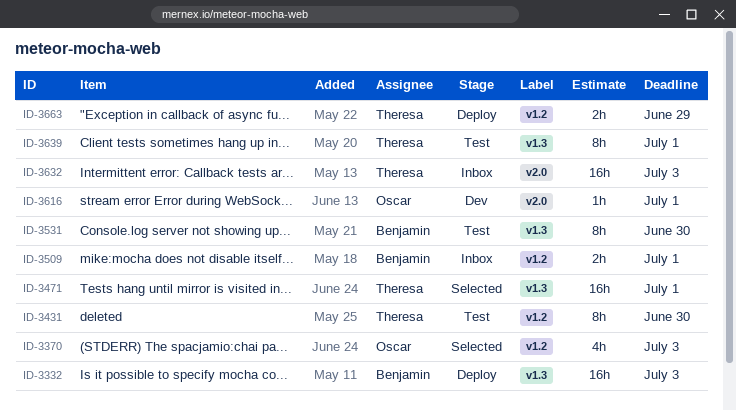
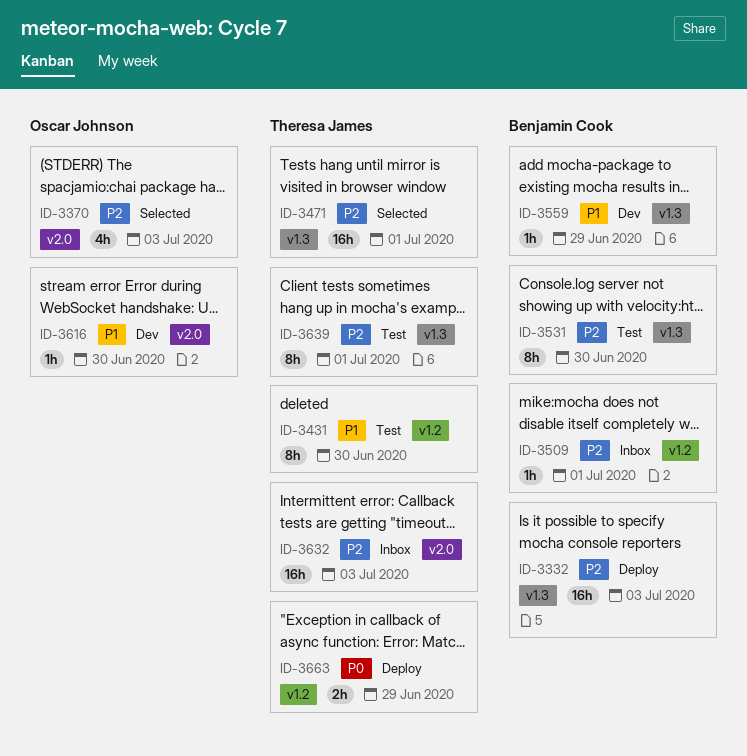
ID-3370, label: v1.2 -> v2.0
ID-3509, estimate: 2h -> 1h
ID-3559: none -> present
ID-3616, due: Jul 1 -> Jun 30

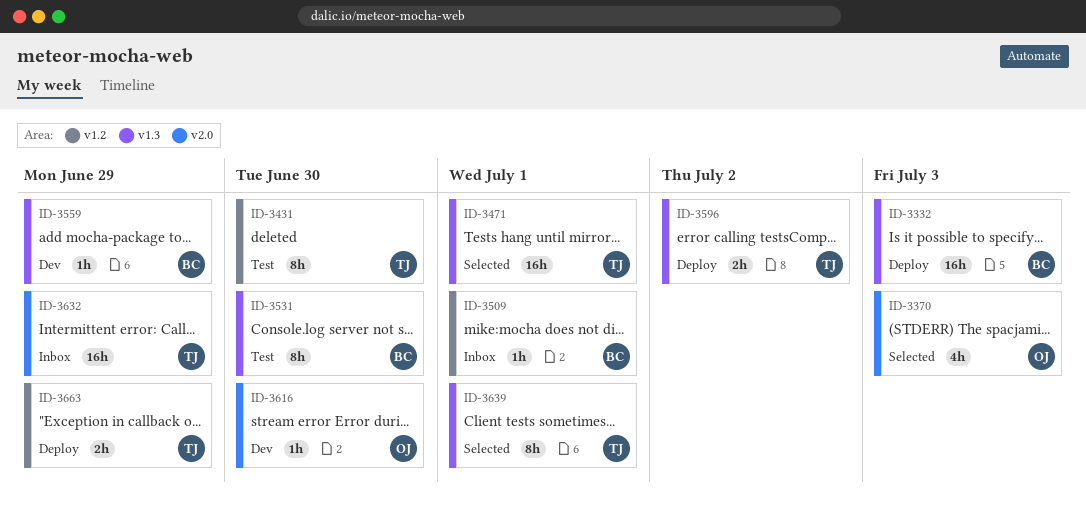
ID-3596: none -> present
ID-3632, due: Jul 3 -> Jun 29
ID-3639, status: Test -> Selected

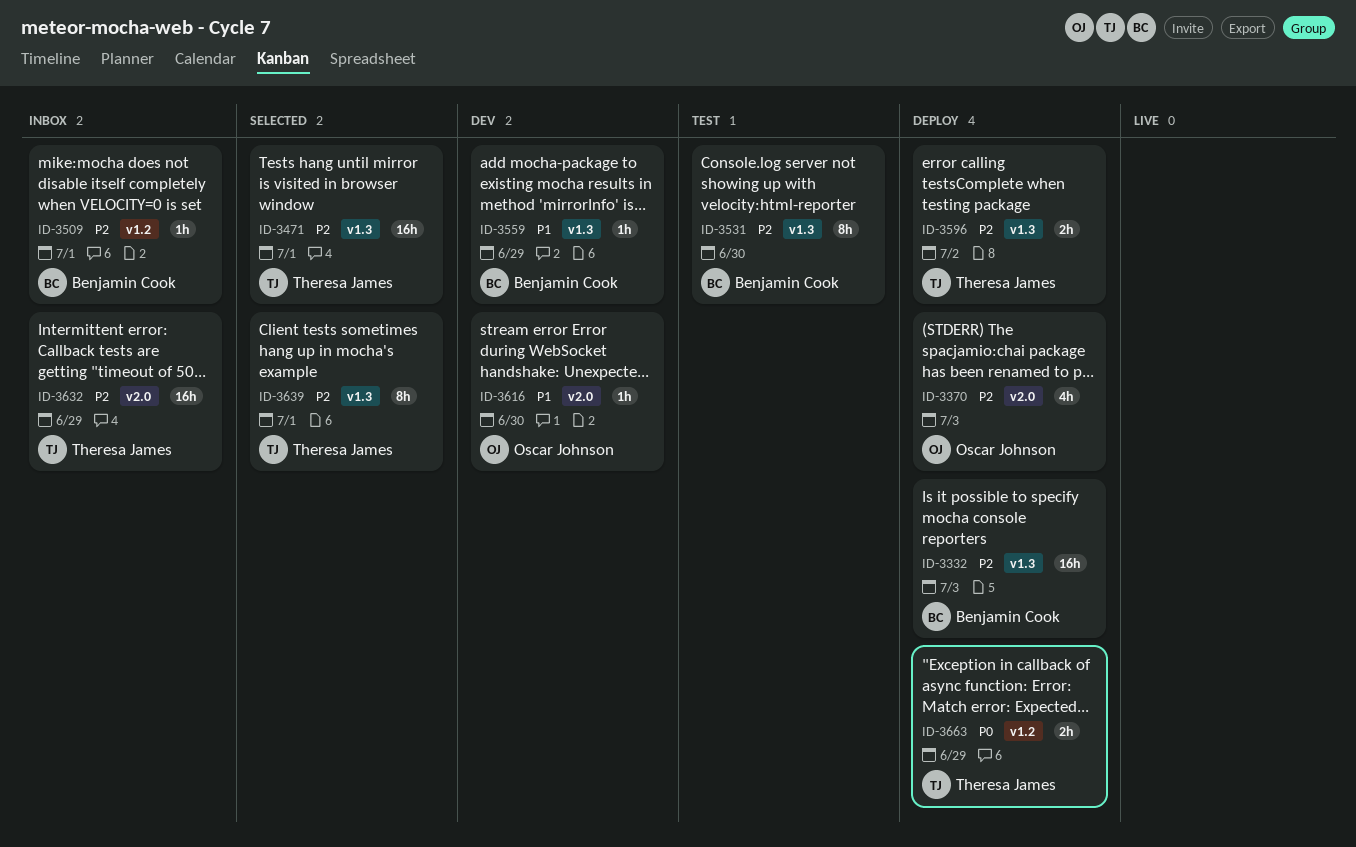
ID-3370, status: Selected -> Deploy
ID-3431: present -> none

